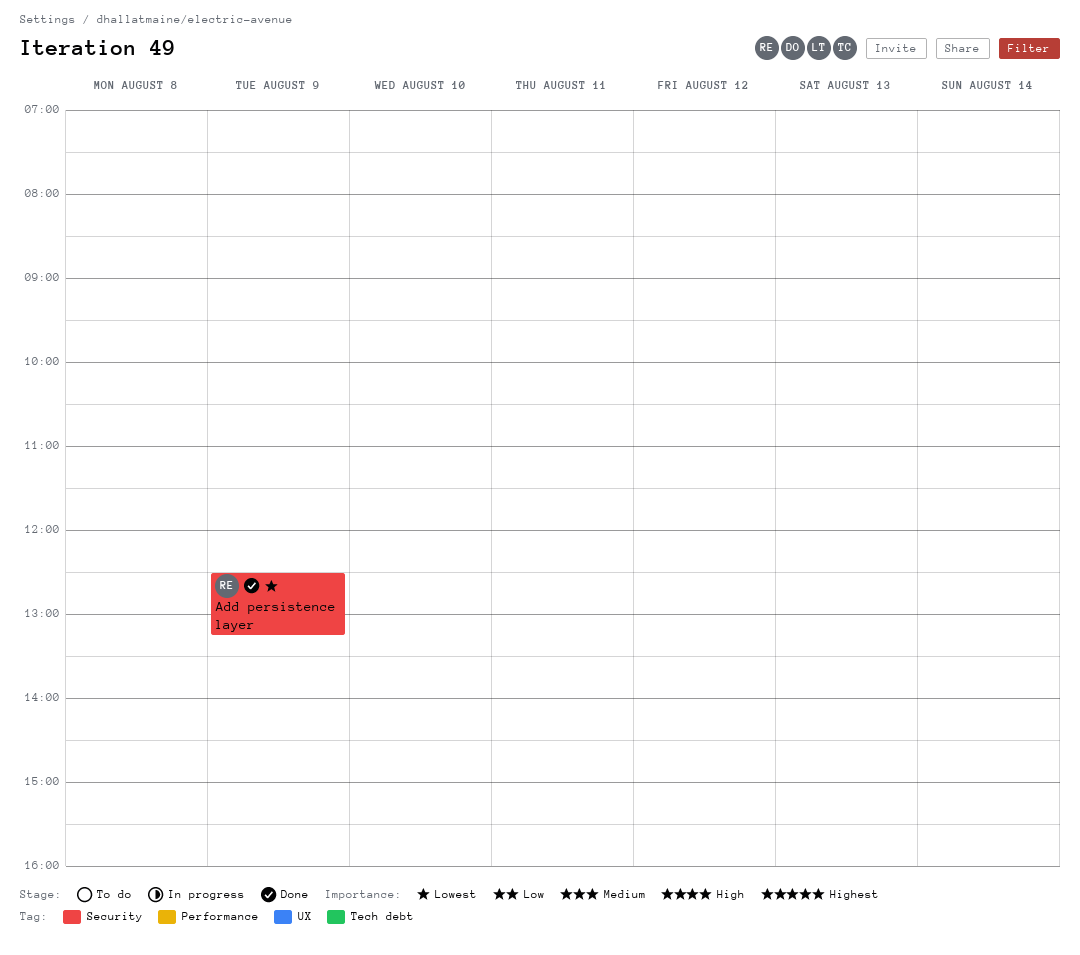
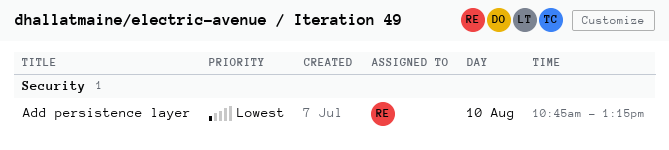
Add persistence layer, day: Aug 9 -> Aug 10
Add persistence layer, begins: 12:30 -> 10:45

